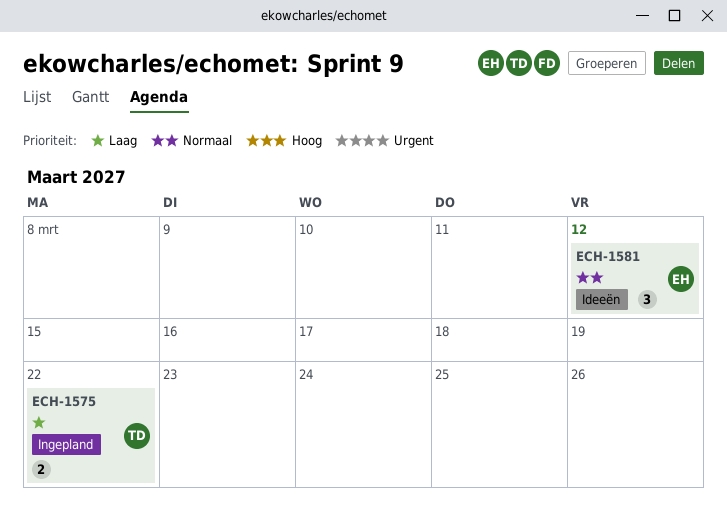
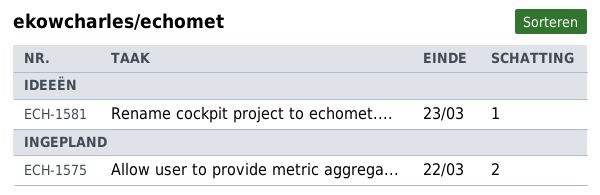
ECH-1581, estimate: 3 -> 1
ECH-1581, due: Mar 12 -> Mar 23

